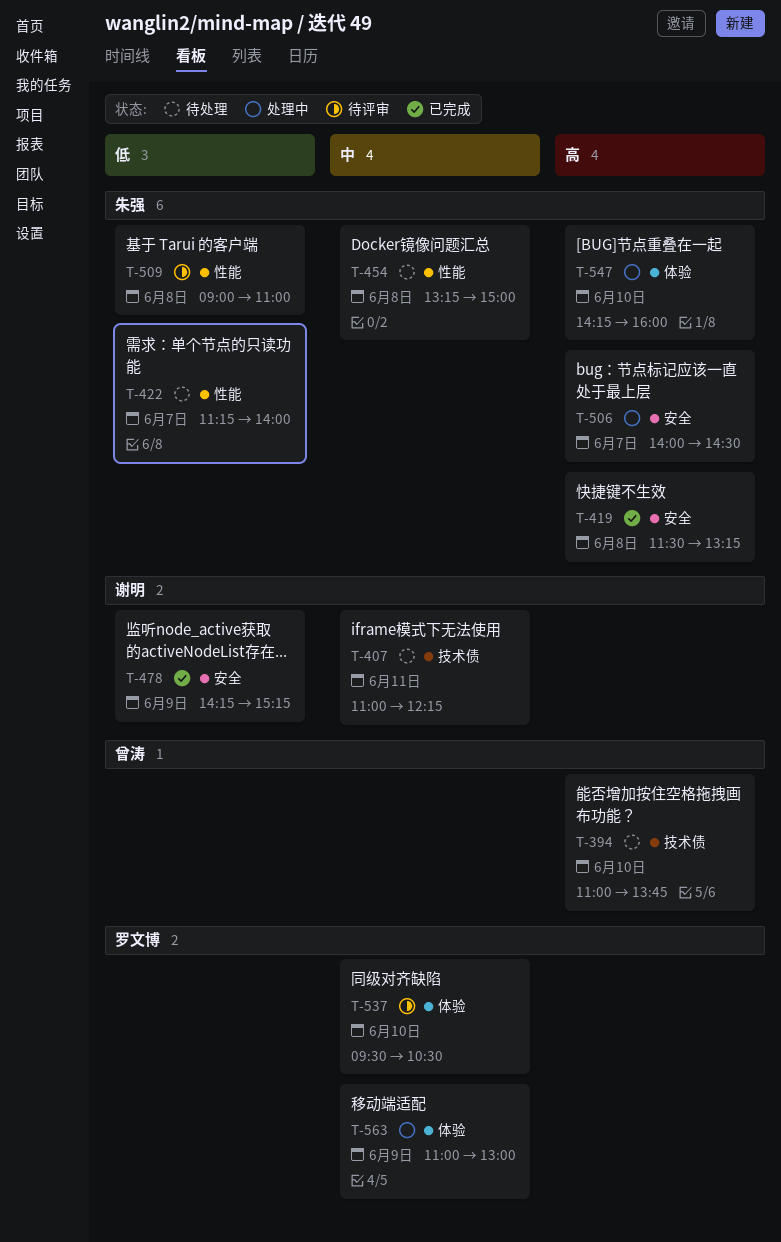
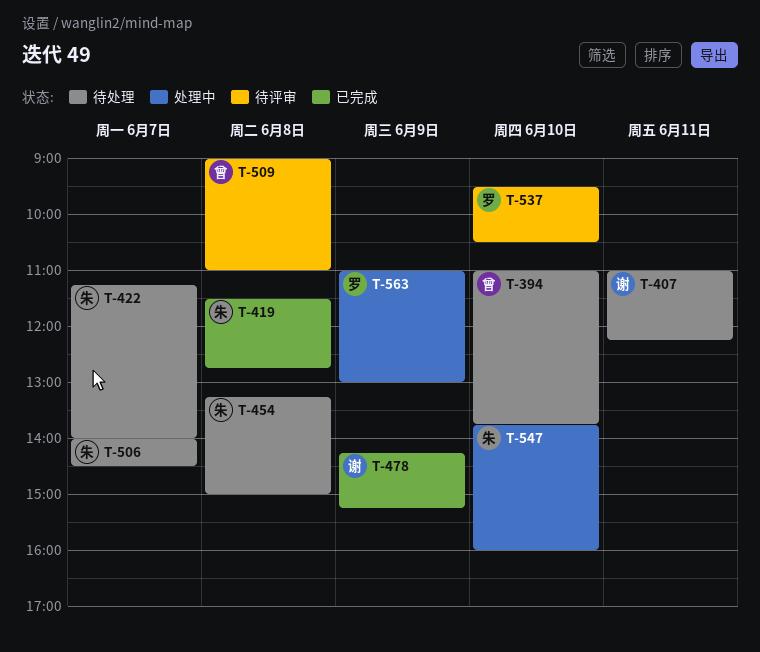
T-419, ends: 13:15 -> 12:45
T-506, status: 处理中 -> 待处理
T-509, owner: 朱强 -> 曾涛
T-547, begins: 14:15 -> 13:45

